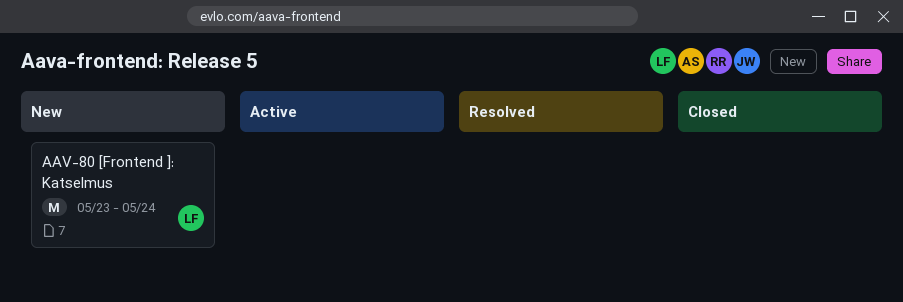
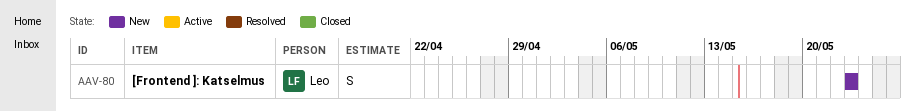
AAV-80, estimate: M -> S
AAV-80, due: May 24 -> May 23

